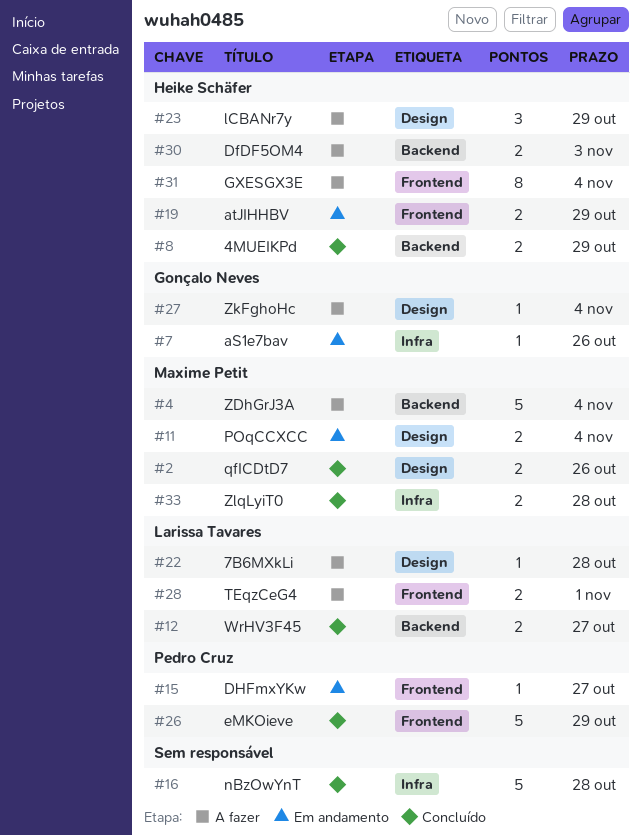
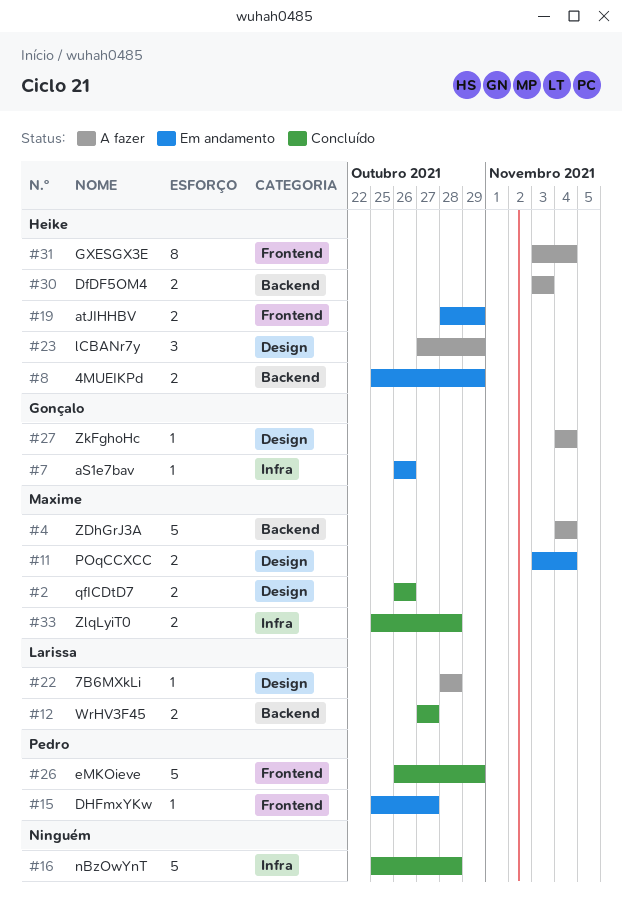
#8, status: Concluído -> Em andamento
#28: present -> none

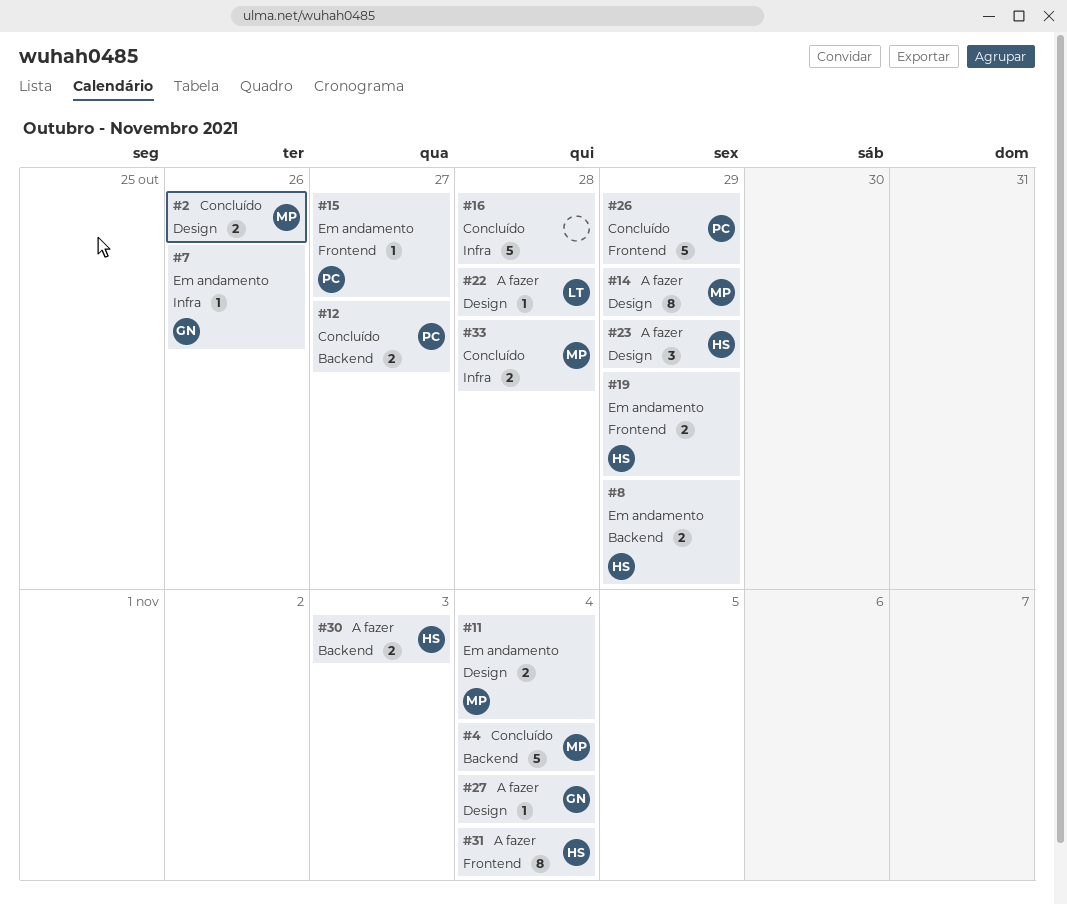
#4, status: A fazer -> Concluído
#12, owner: Larissa -> Pedro
#14: none -> present

